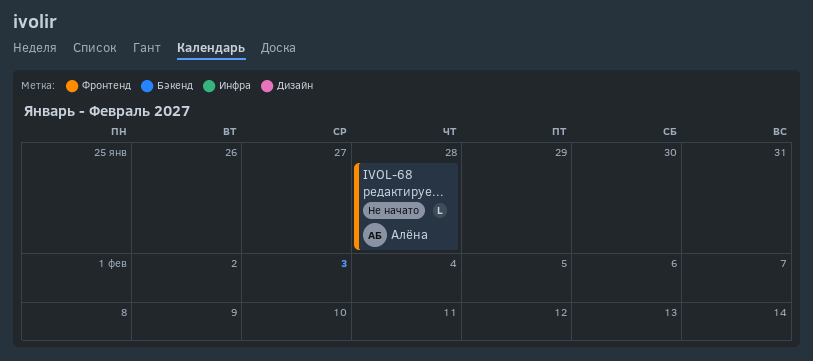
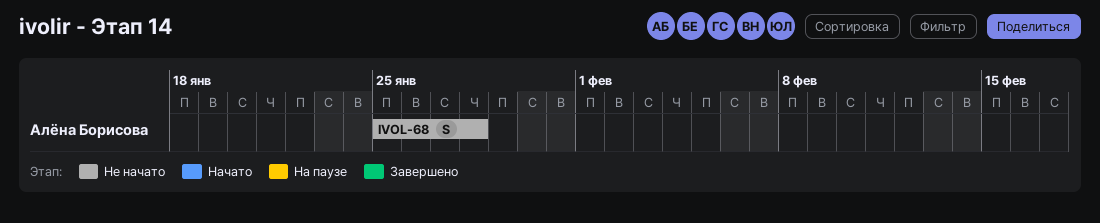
IVOL-68, estimate: L -> S

